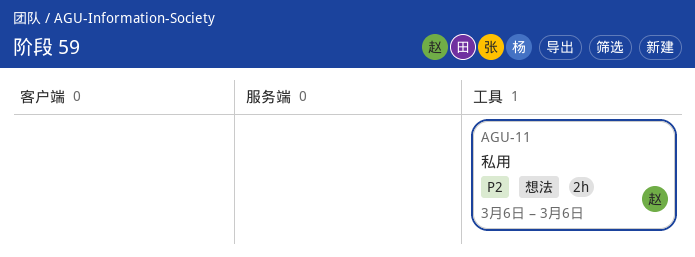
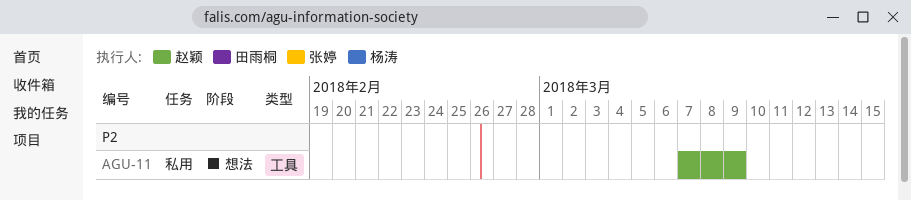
AGU-11, start: Mar 6 -> Mar 7
AGU-11, due: Mar 6 -> Mar 9

